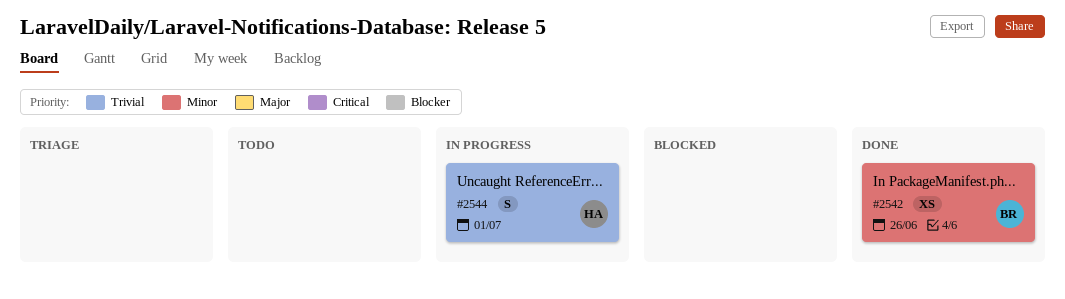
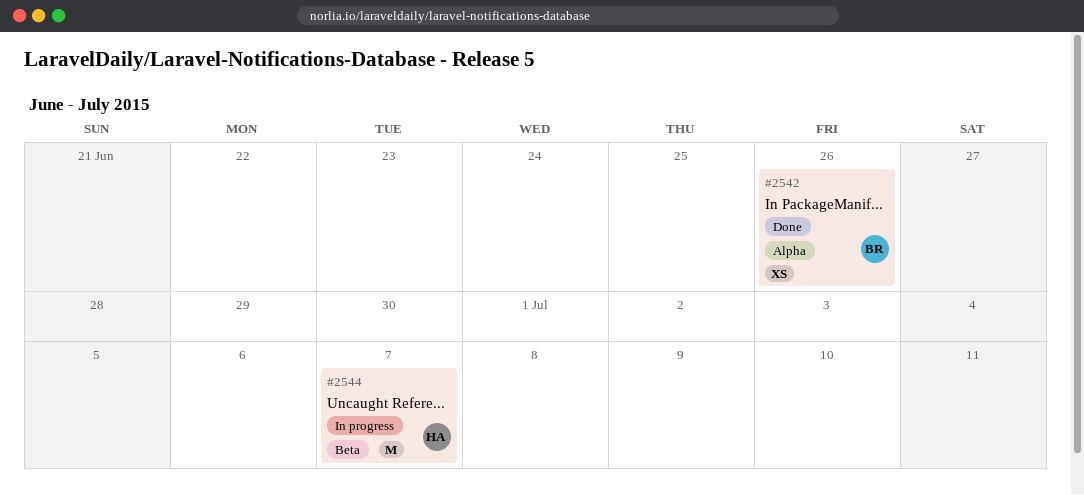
#2544, estimate: S -> M
#2544, due: Jul 1 -> Jul 7

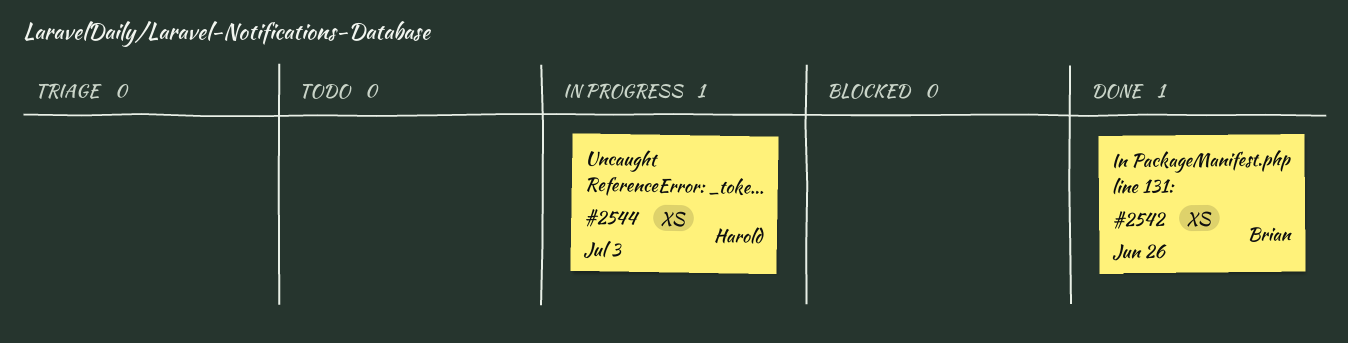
#2544, estimate: M -> XS
#2544, due: Jul 7 -> Jul 3

